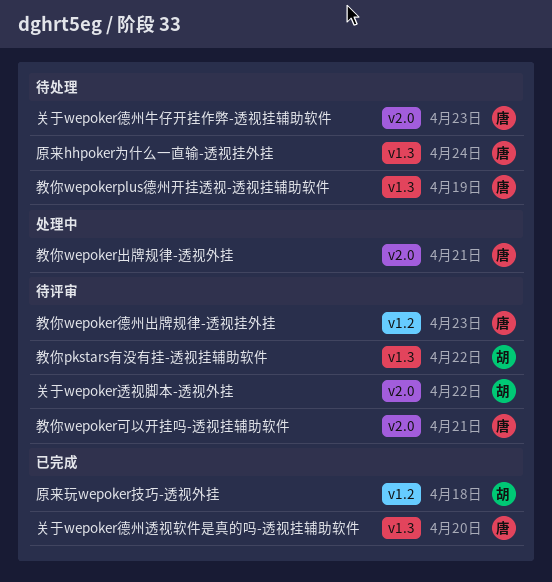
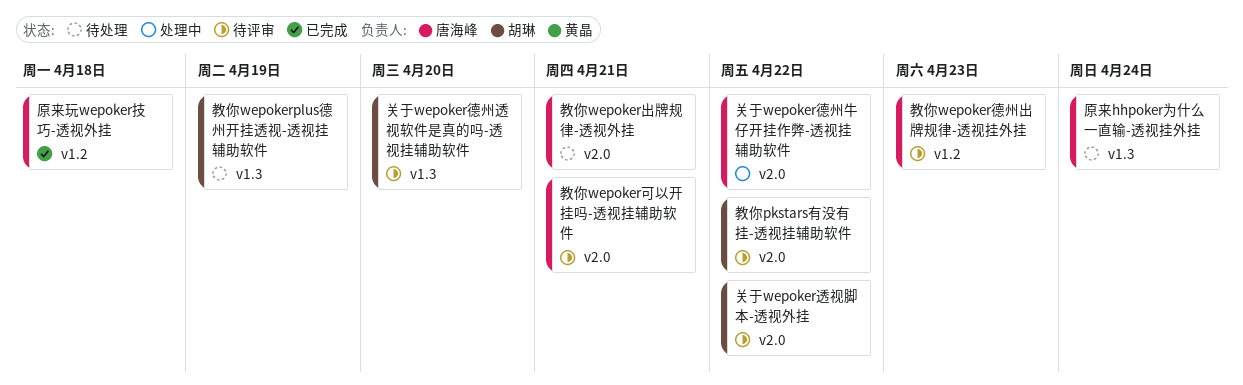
关于wepoker德州牛仔开挂作弊-透视挂辅助软件, status: 待处理 -> 处理中
关于wepoker德州牛仔开挂作弊-透视挂辅助软件, due: Apr 23 -> Apr 22
关于wepoker德州透视软件是真的吗-透视挂辅助软件, status: 已完成 -> 待评审
关于wepoker德州透视软件是真的吗-透视挂辅助软件, owner: 唐海峰 -> 胡琳
原来玩wepoker技巧-透视外挂, owner: 胡琳 -> 唐海峰
教你pkstars有没有挂-透视挂辅助软件, label: v1.3 -> v2.0
教你wepokerplus德州开挂透视-透视挂辅助软件, owner: 唐海峰 -> 胡琳
教你wepoker出牌规律-透视外挂, status: 处理中 -> 待处理

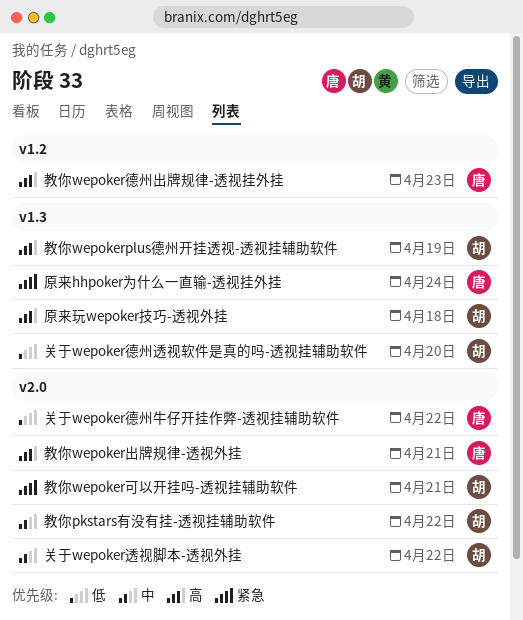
原来玩wepoker技巧-透视外挂, owner: 唐海峰 -> 胡琳
原来玩wepoker技巧-透视外挂, label: v1.2 -> v1.3
教你wepoker可以开挂吗-透视挂辅助软件, owner: 唐海峰 -> 胡琳

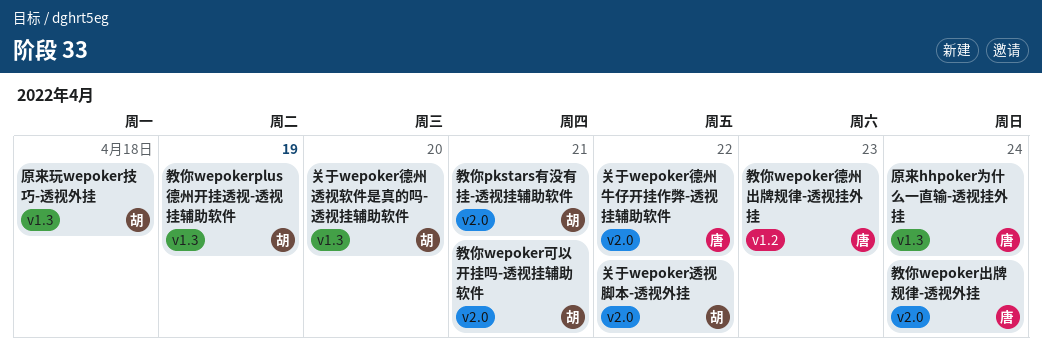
教你pkstars有没有挂-透视挂辅助软件, due: Apr 22 -> Apr 21
教你wepoker出牌规律-透视外挂, due: Apr 21 -> Apr 24

